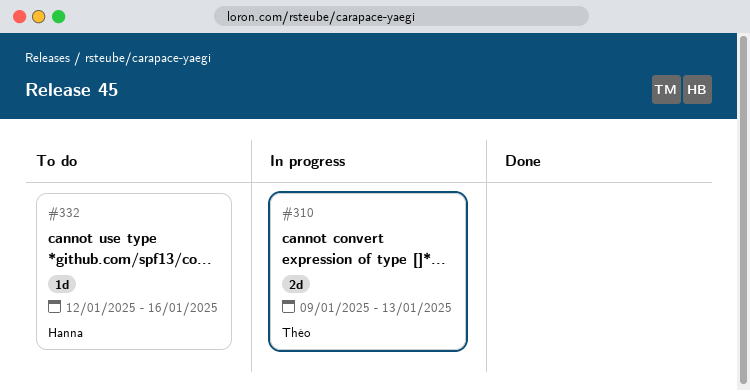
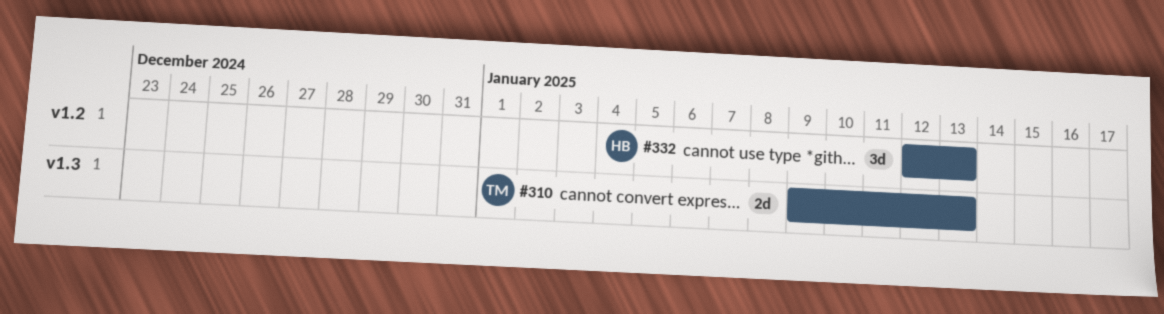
#332, estimate: 1d -> 3d
#332, due: Jan 16 -> Jan 13

